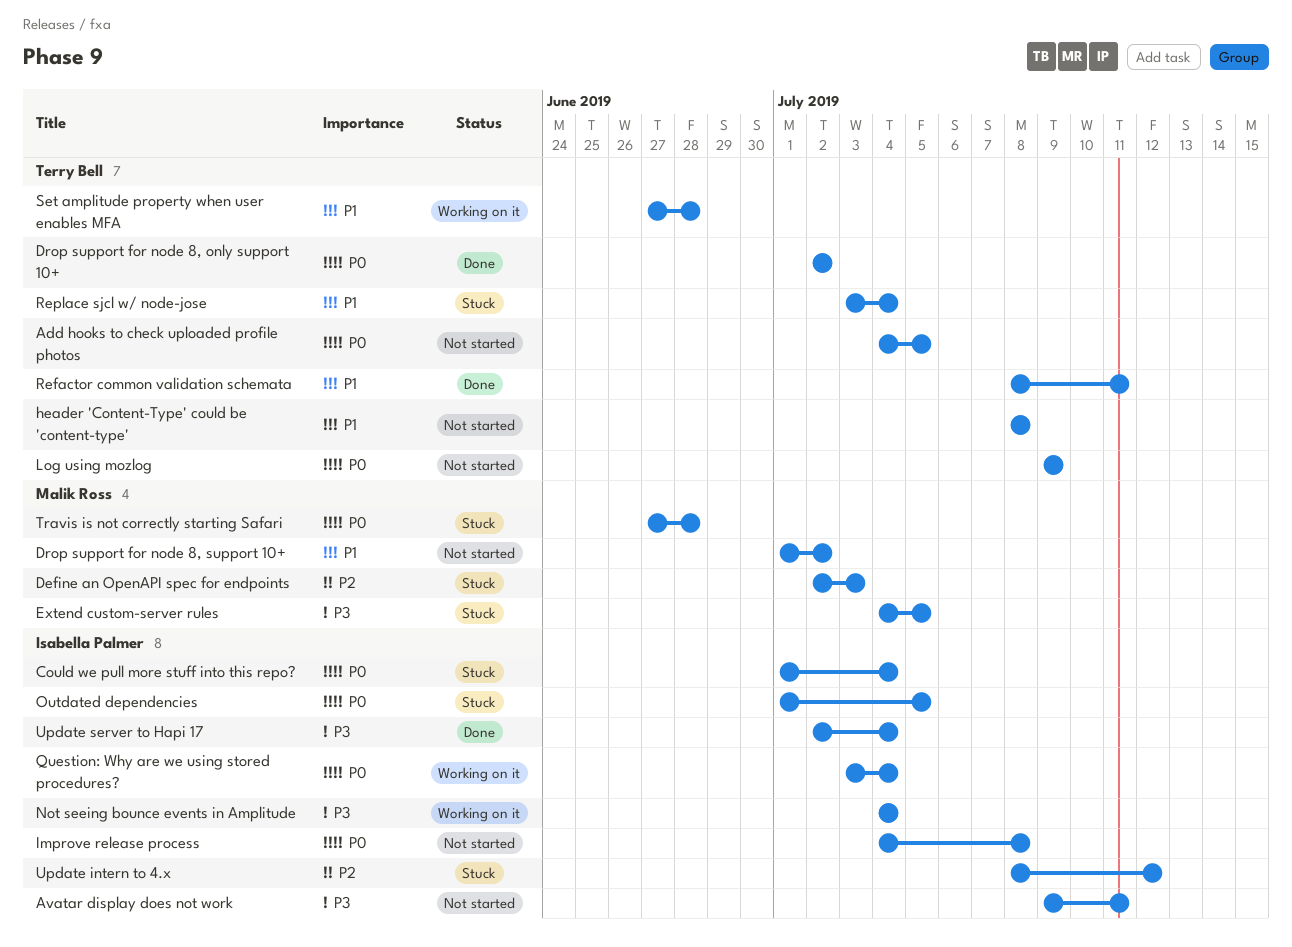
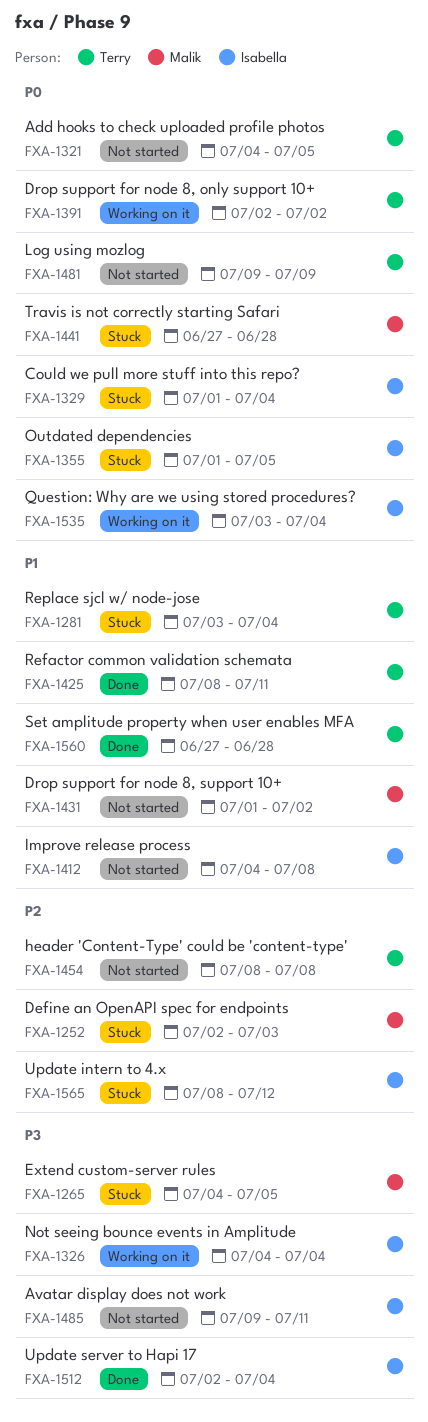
Drop support for node 8, only support 10+, status: Done -> Working on it
header 'Content-Type' could be 'content-type', priority: P1 -> P2
Improve release process, priority: P0 -> P1
Set amplitude property when user enables MFA, status: Working on it -> Done

